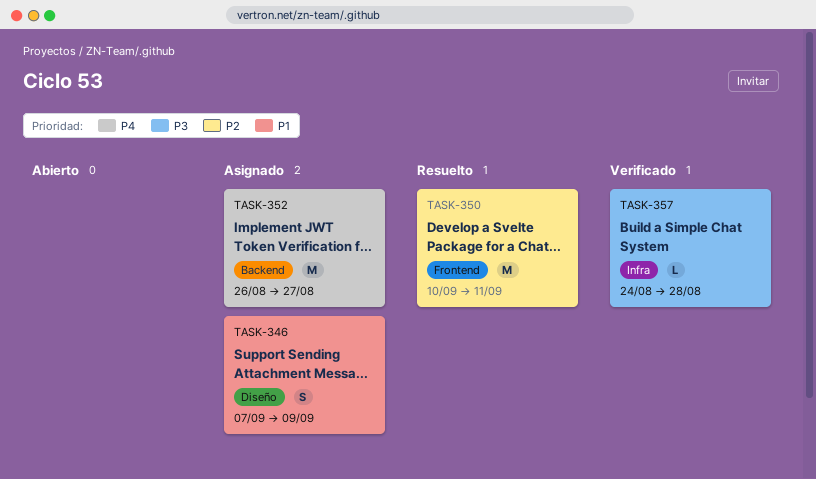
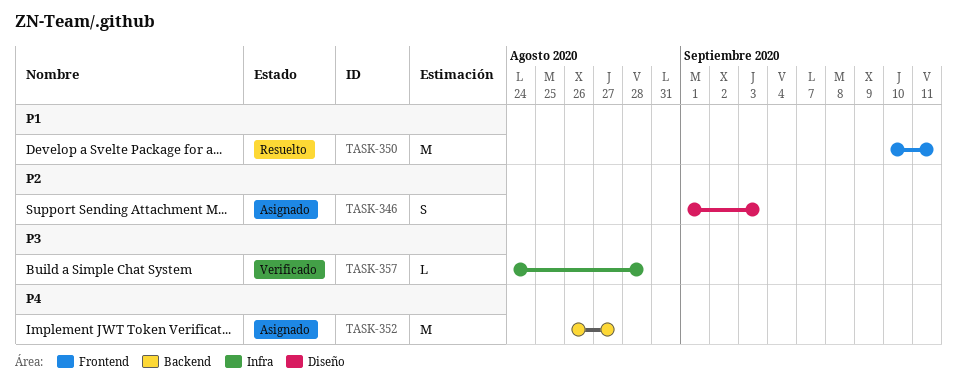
TASK-346, priority: P1 -> P2
TASK-346, start: Sep 7 -> Sep 1
TASK-346, due: Sep 9 -> Sep 3
TASK-350, priority: P2 -> P1

